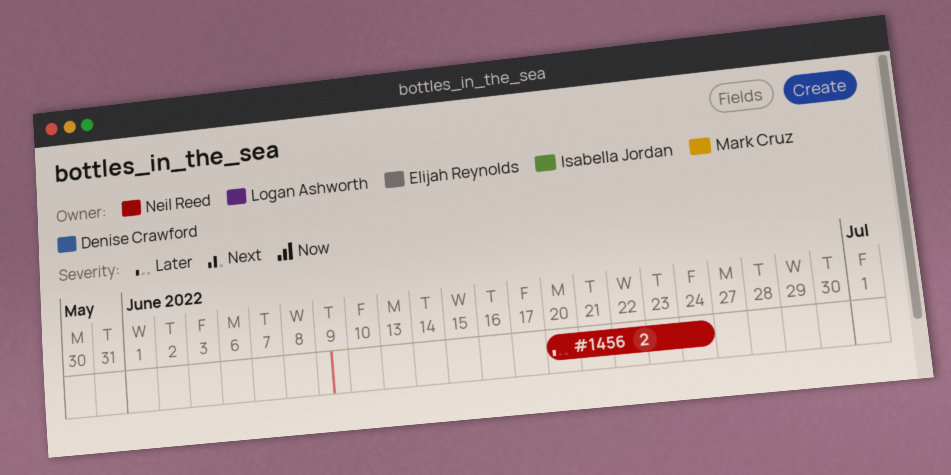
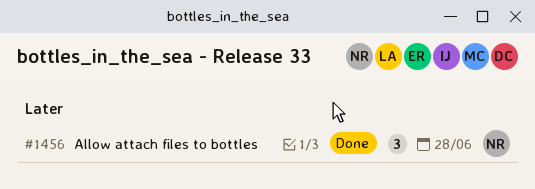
#1456, estimate: 2 -> 3
#1456, due: Jun 24 -> Jun 28

